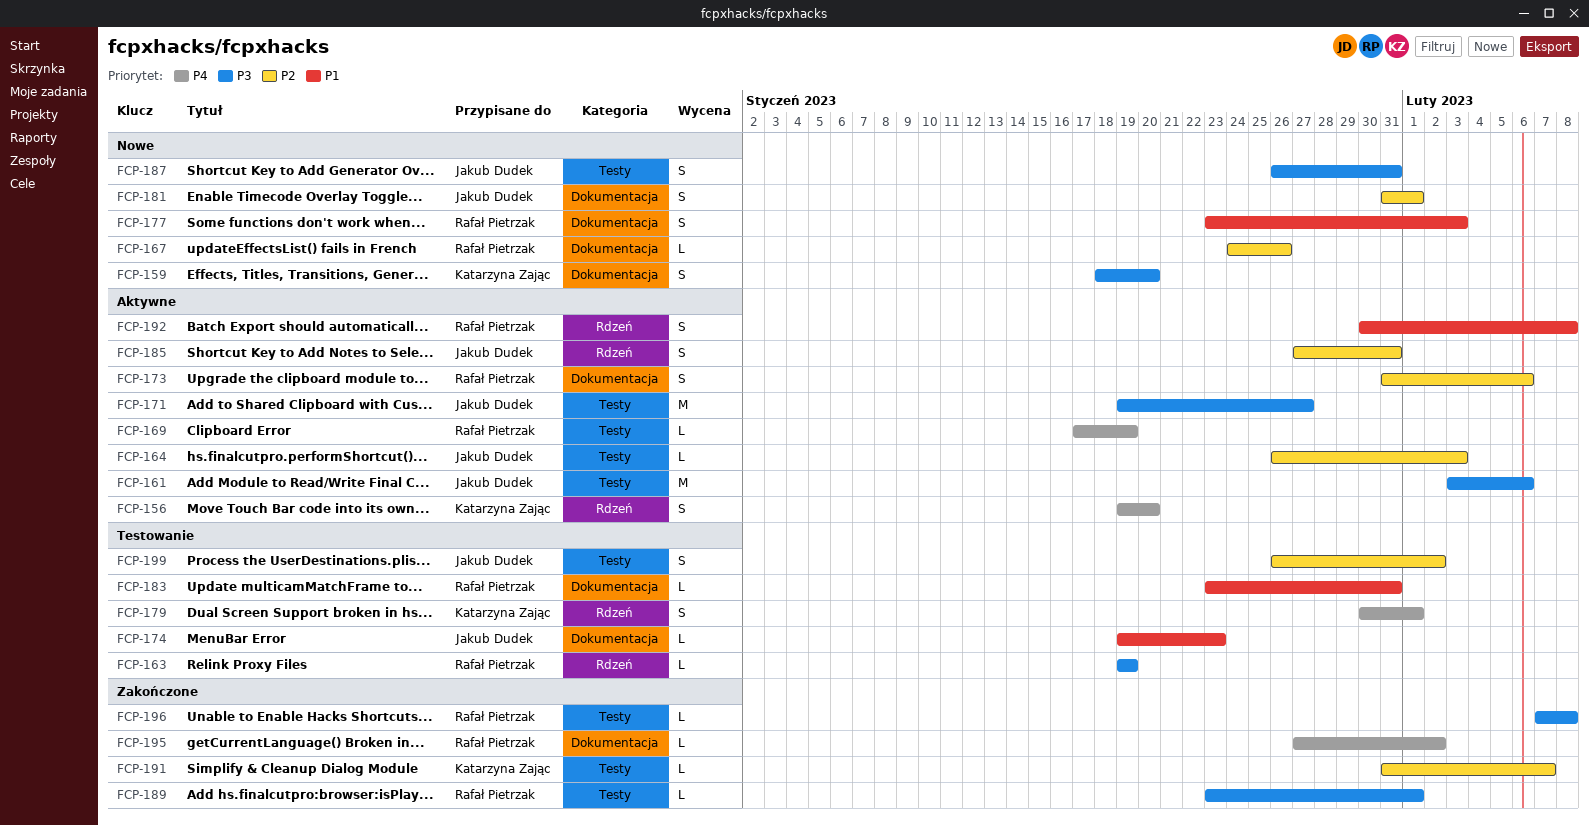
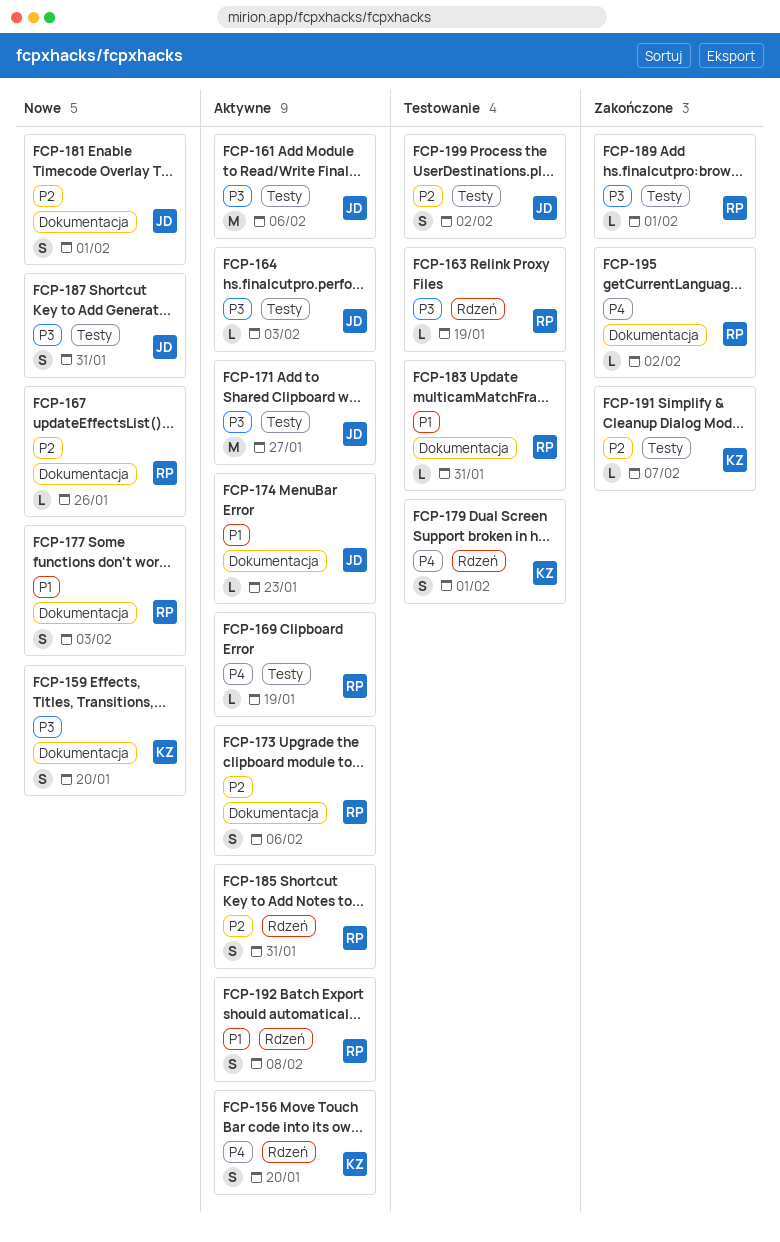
FCP-164, priority: P2 -> P3
FCP-174, status: Testowanie -> Aktywne
FCP-185, owner: Jakub Dudek -> Rafał Pietrzak
FCP-196: present -> none

